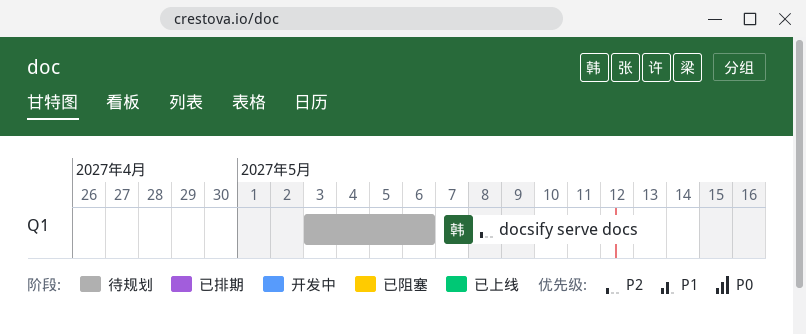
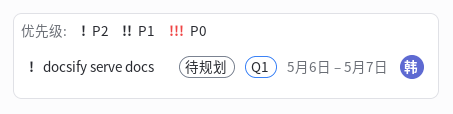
docsify serve docs, start: May 3 -> May 6
docsify serve docs, due: May 6 -> May 7

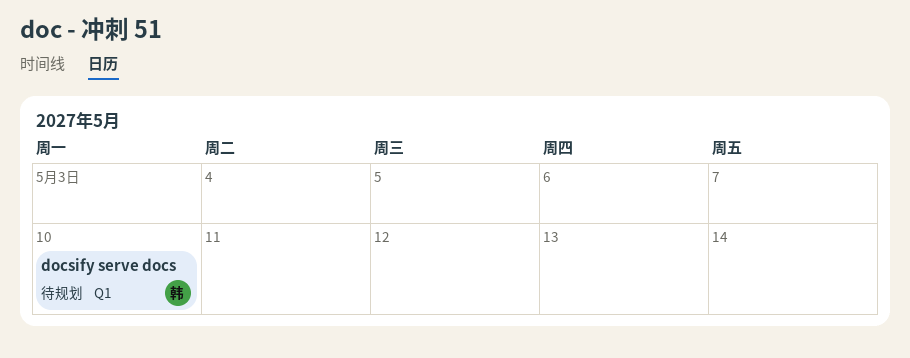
docsify serve docs, due: May 7 -> May 10

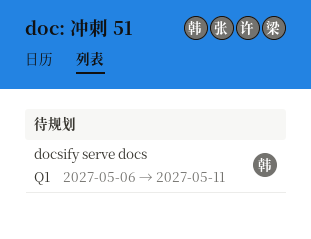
docsify serve docs, due: May 10 -> May 11

